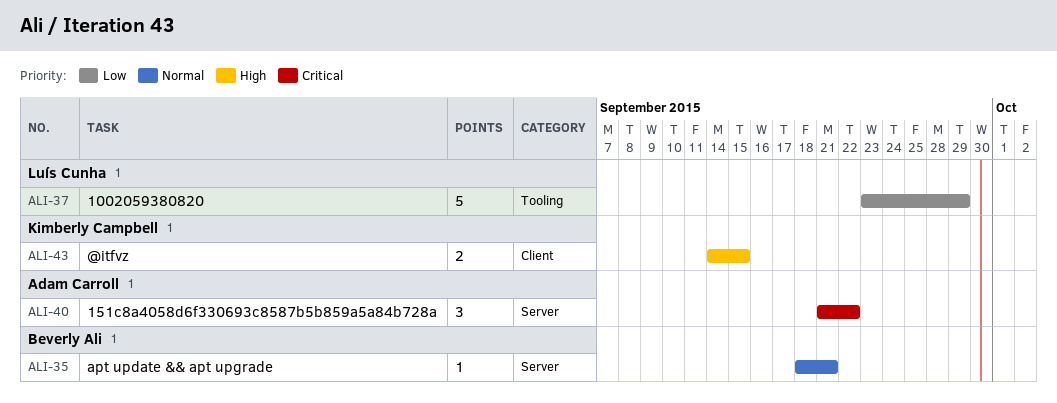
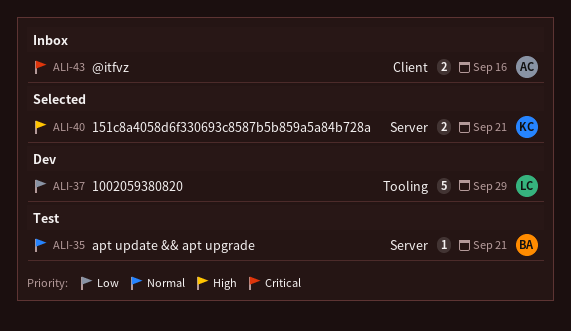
ALI-40, owner: Adam Carroll -> Kimberly Campbell
ALI-40, priority: Critical -> High
ALI-40, estimate: 3 -> 2
ALI-40, due: Sep 22 -> Sep 21
ALI-43, owner: Kimberly Campbell -> Adam Carroll
ALI-43, priority: High -> Critical
ALI-43, due: Sep 15 -> Sep 16

